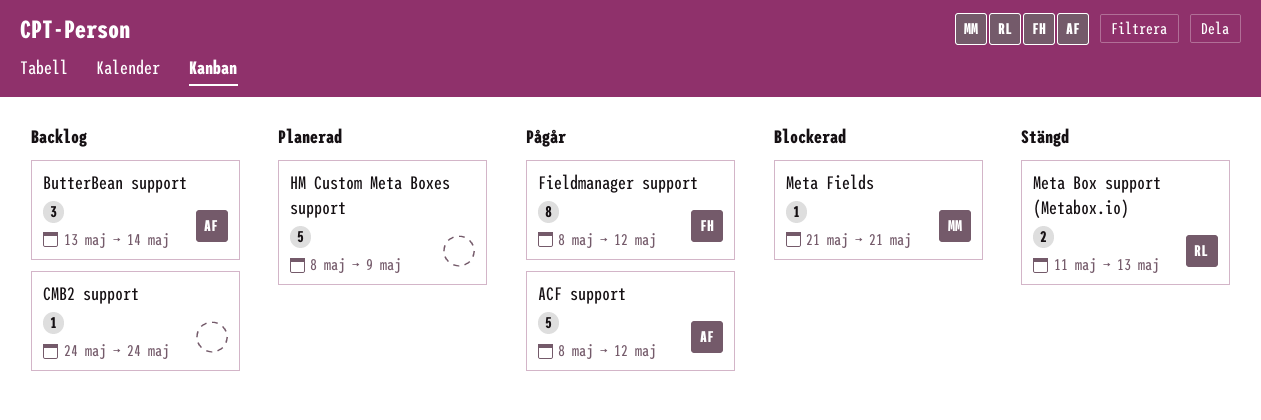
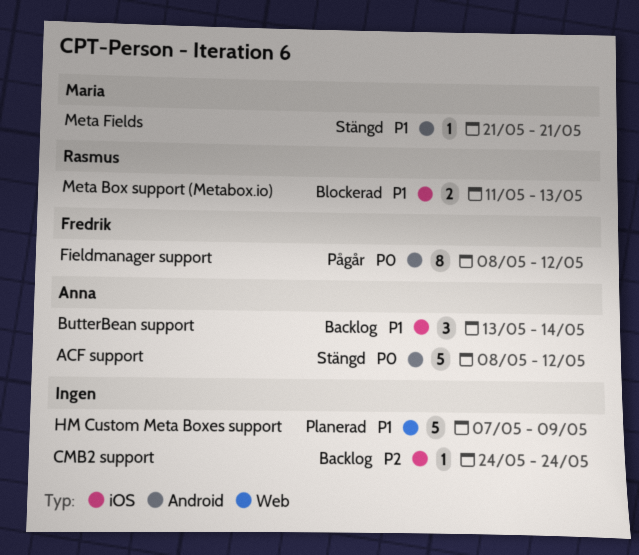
ACF support, status: Pågår -> Stängd
HM Custom Meta Boxes support, start: May 8 -> May 7
Meta Box support (Metabox.io), status: Stängd -> Blockerad
Meta Fields, status: Blockerad -> Stängd

